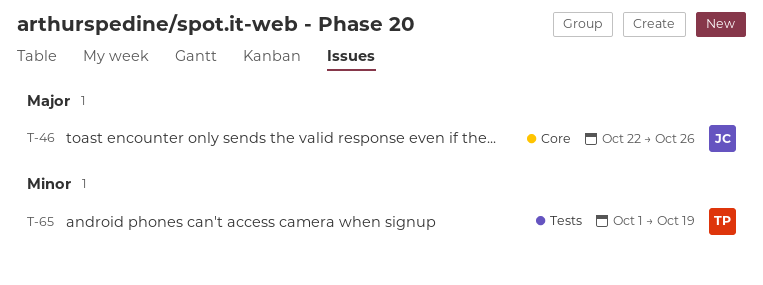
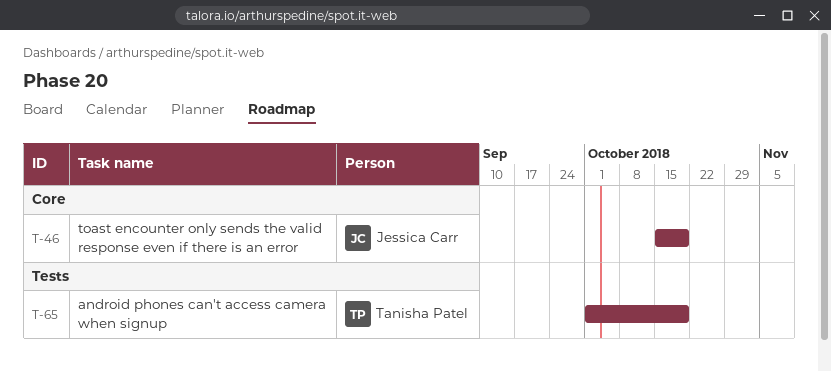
T-46, start: Oct 22 -> Oct 15
T-46, due: Oct 26 -> Oct 19

